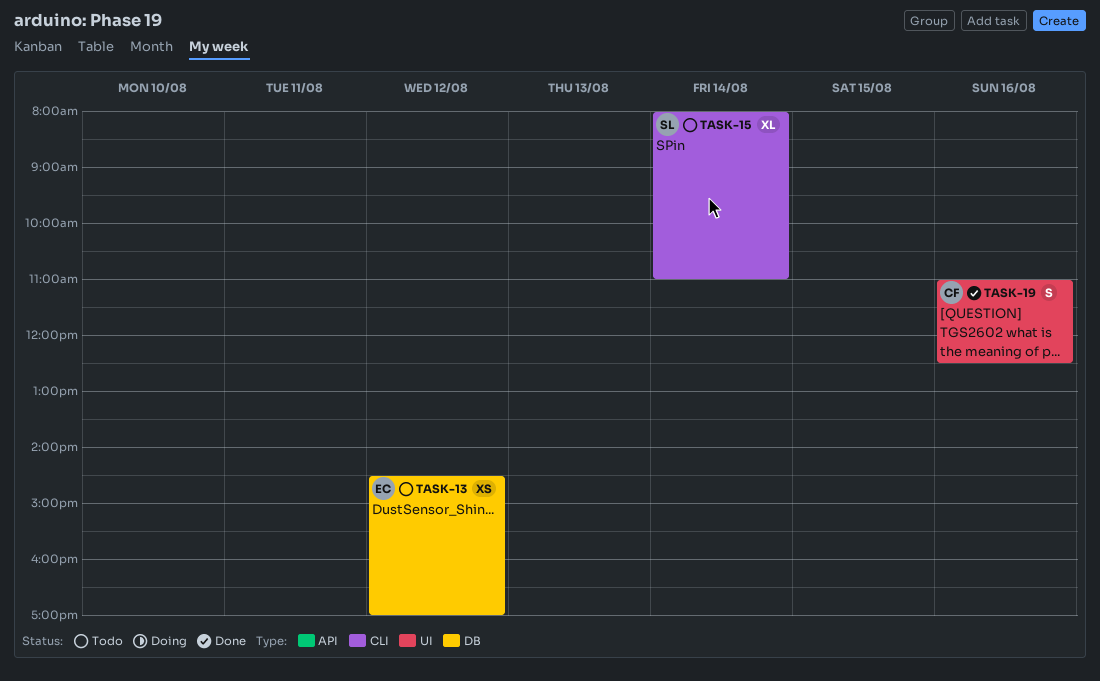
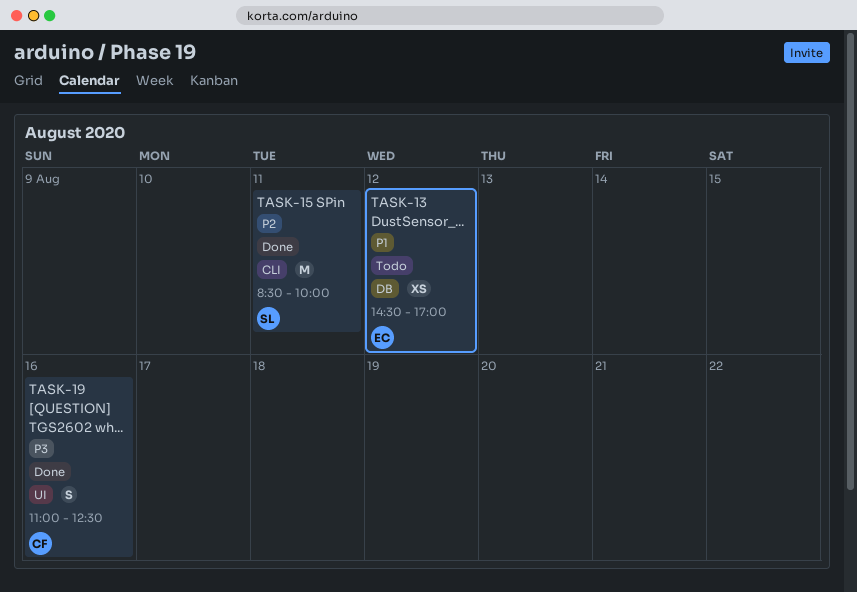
TASK-15, status: Todo -> Done
TASK-15, estimate: XL -> M
TASK-15, day: Aug 14 -> Aug 11
TASK-15, begins: 08:00 -> 08:30
TASK-15, ends: 11:00 -> 10:00

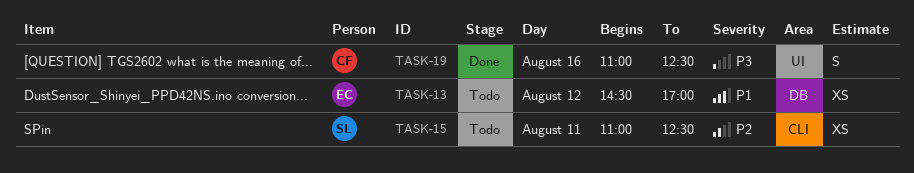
TASK-15, status: Done -> Todo
TASK-15, estimate: M -> XS
TASK-15, begins: 08:30 -> 11:00
TASK-15, ends: 10:00 -> 12:30

